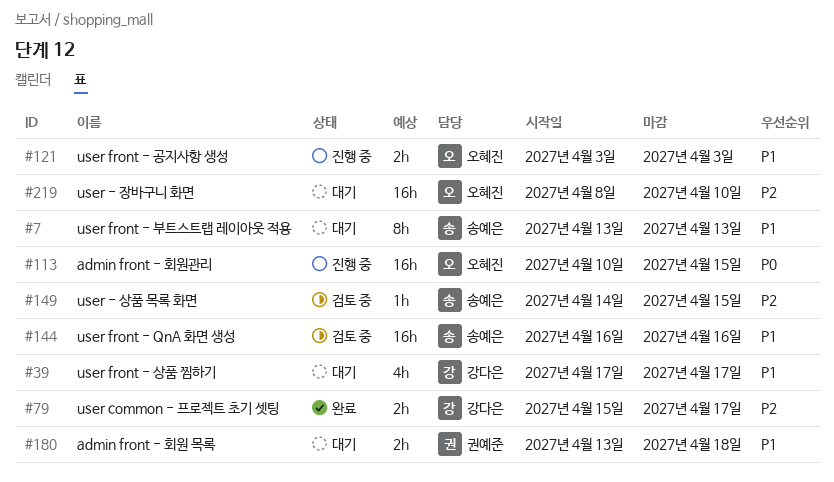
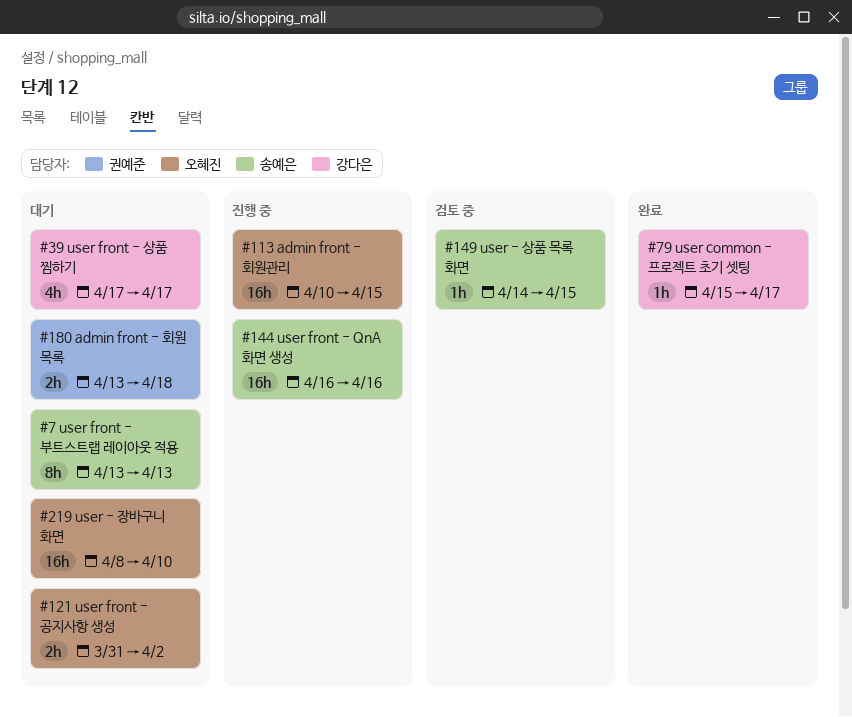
#79, estimate: 2h -> 1h
#121, status: 진행 중 -> 대기
#121, start: Apr 3 -> Mar 31
#121, due: Apr 3 -> Apr 2
#144, status: 검토 중 -> 진행 중

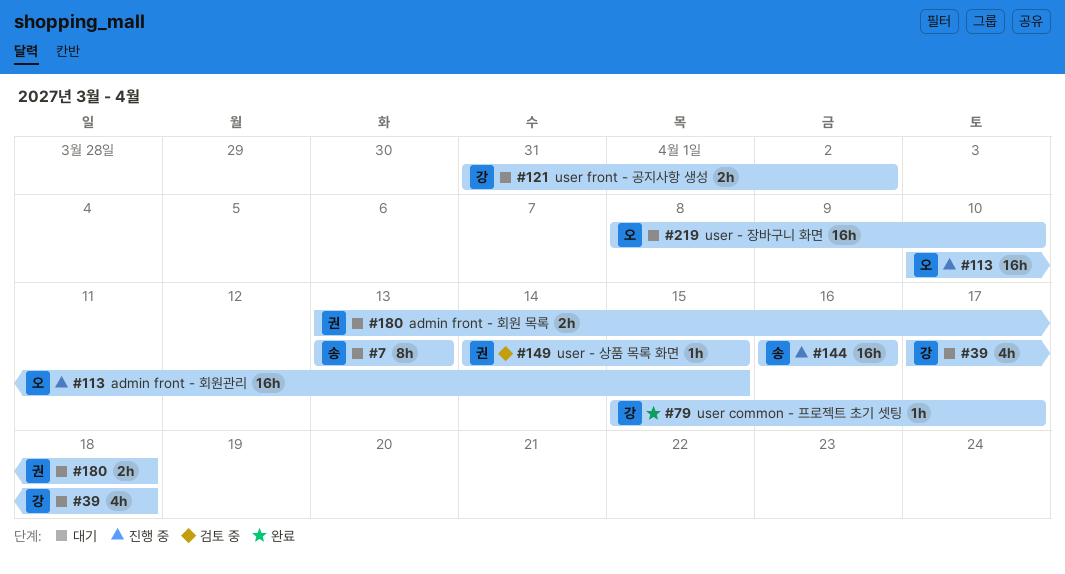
#39, due: Apr 17 -> Apr 18
#121, owner: 오혜진 -> 강다은
#149, owner: 송예은 -> 권예준

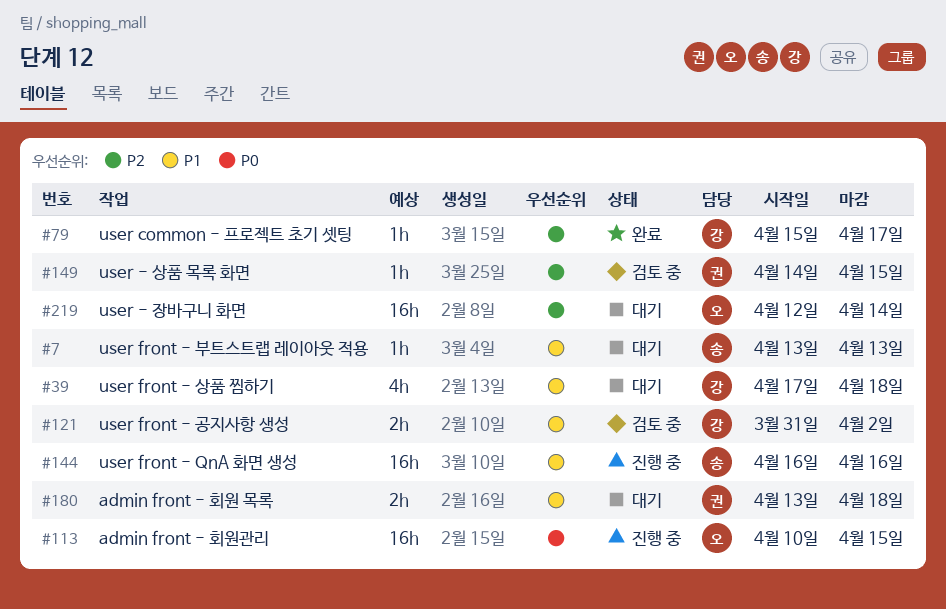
#7, estimate: 8h -> 1h
#121, status: 대기 -> 검토 중
#219, start: Apr 8 -> Apr 12
#219, due: Apr 10 -> Apr 14

